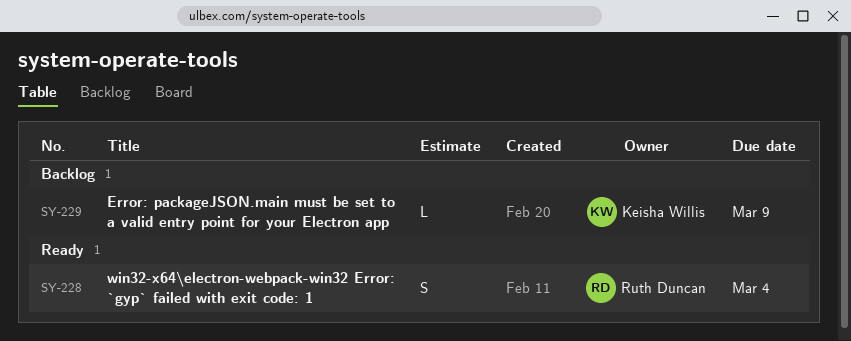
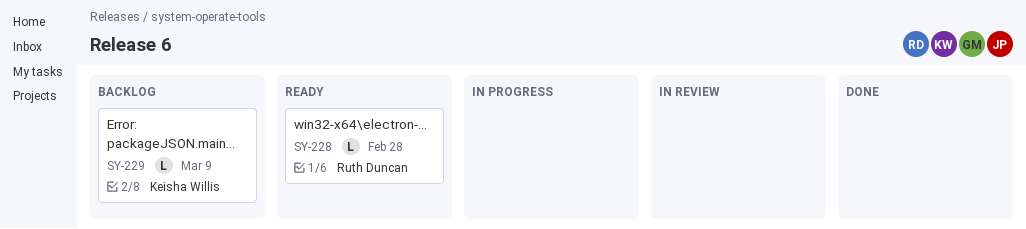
SY-228, estimate: S -> L
SY-228, due: Mar 4 -> Feb 28

